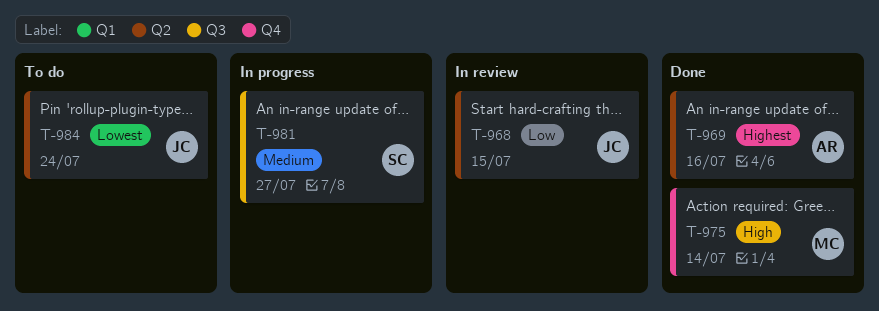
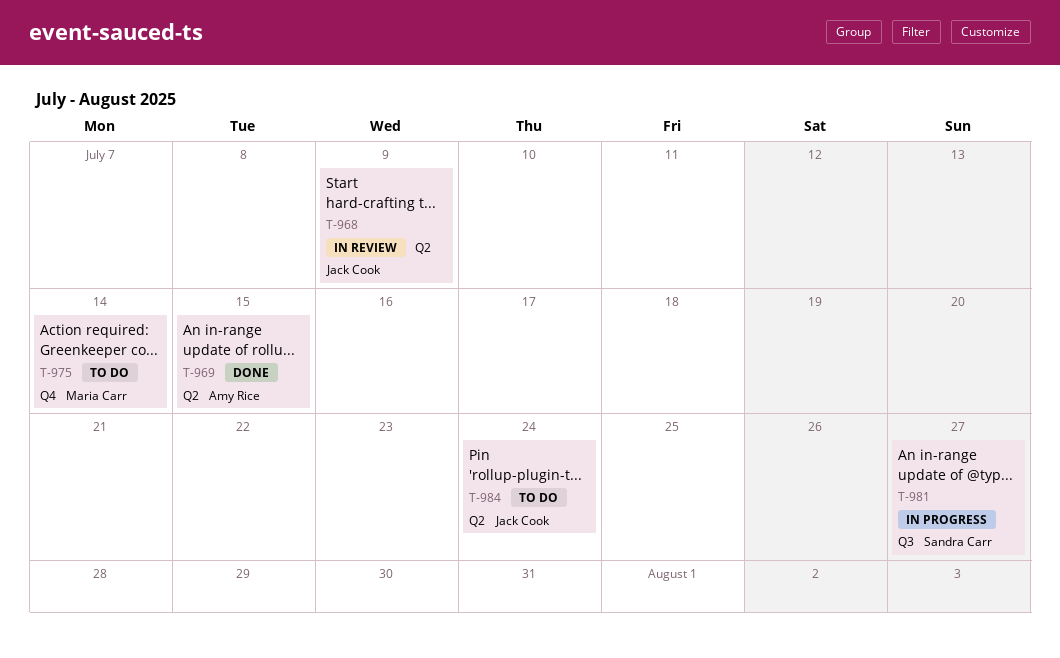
T-968, due: Jul 15 -> Jul 9
T-969, due: Jul 16 -> Jul 15
T-975, status: Done -> To do

